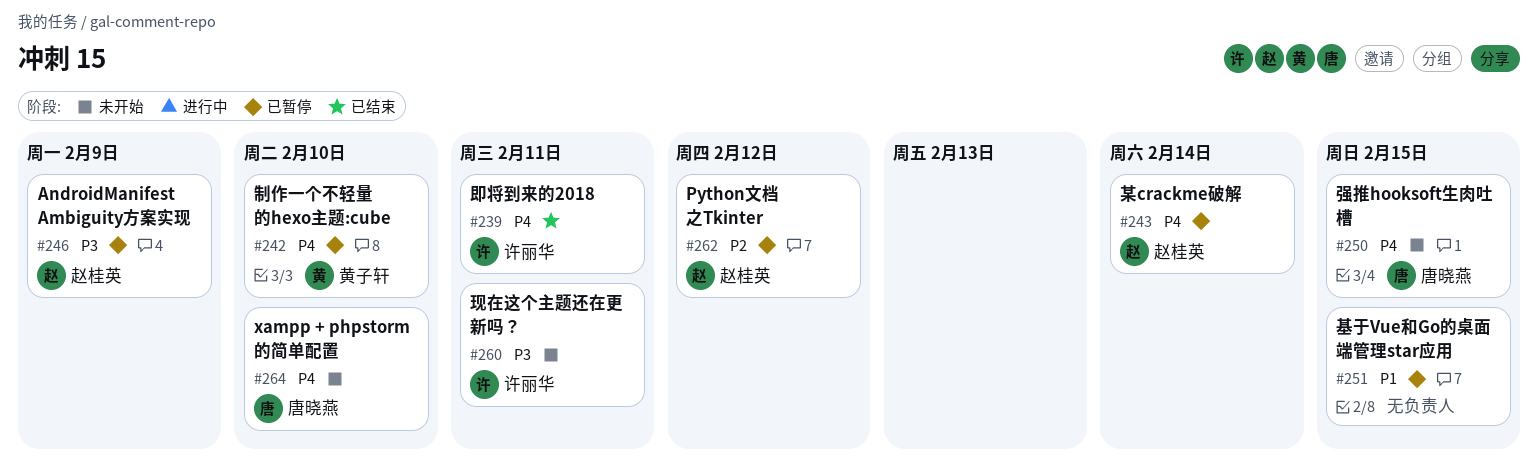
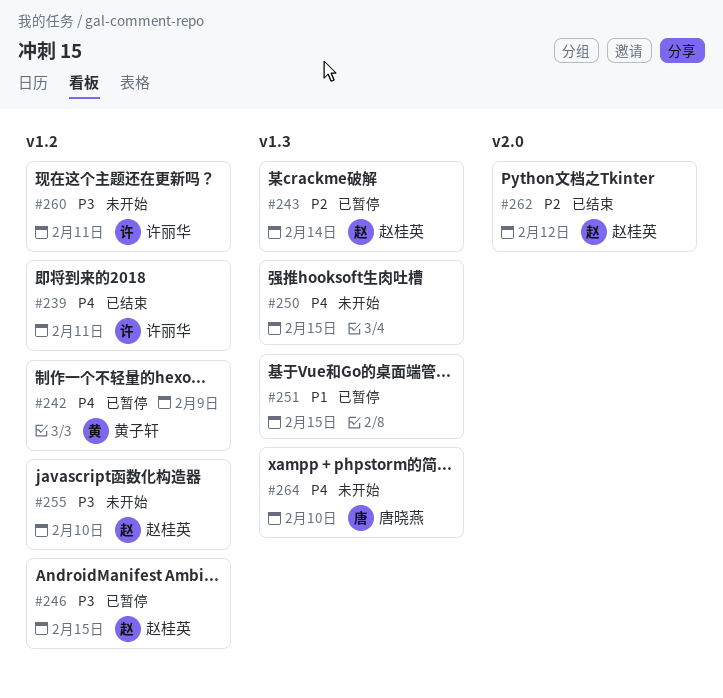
#242, due: Feb 10 -> Feb 9
#243, priority: P4 -> P2
#246, due: Feb 9 -> Feb 15
#250, owner: 唐晓燕 -> none
#255: none -> present
#262, status: 已暂停 -> 已结束

